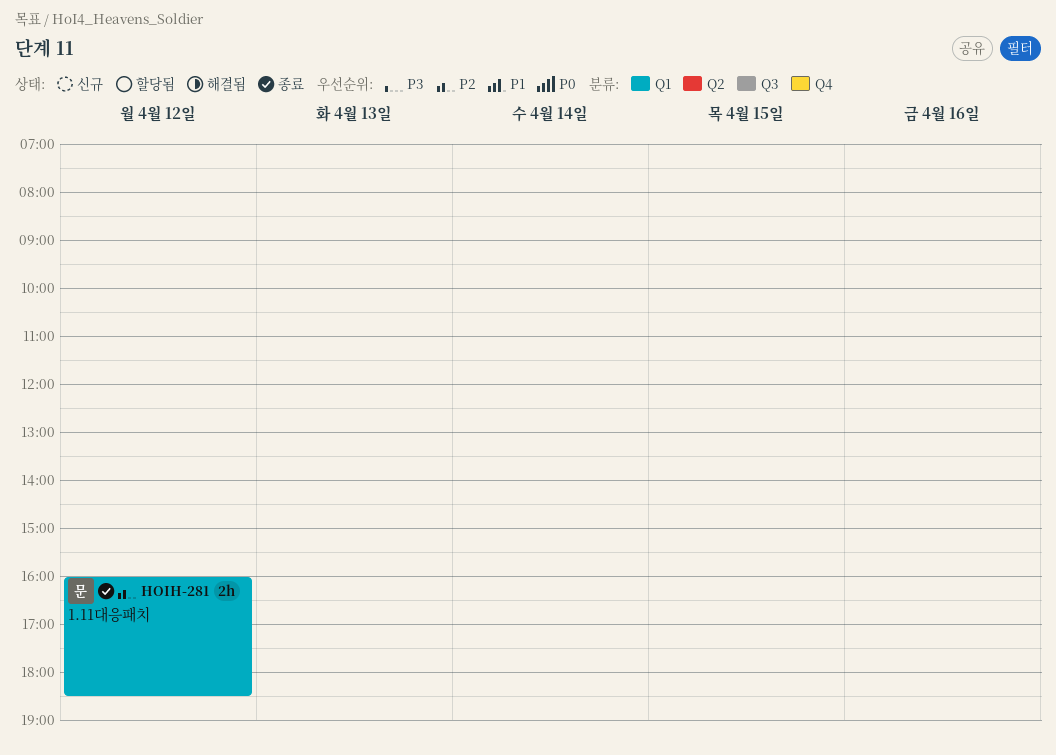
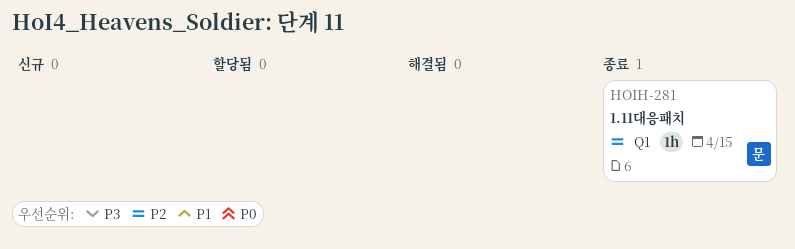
HOIH-281, estimate: 2h -> 1h
HOIH-281, day: Apr 12 -> Apr 15

